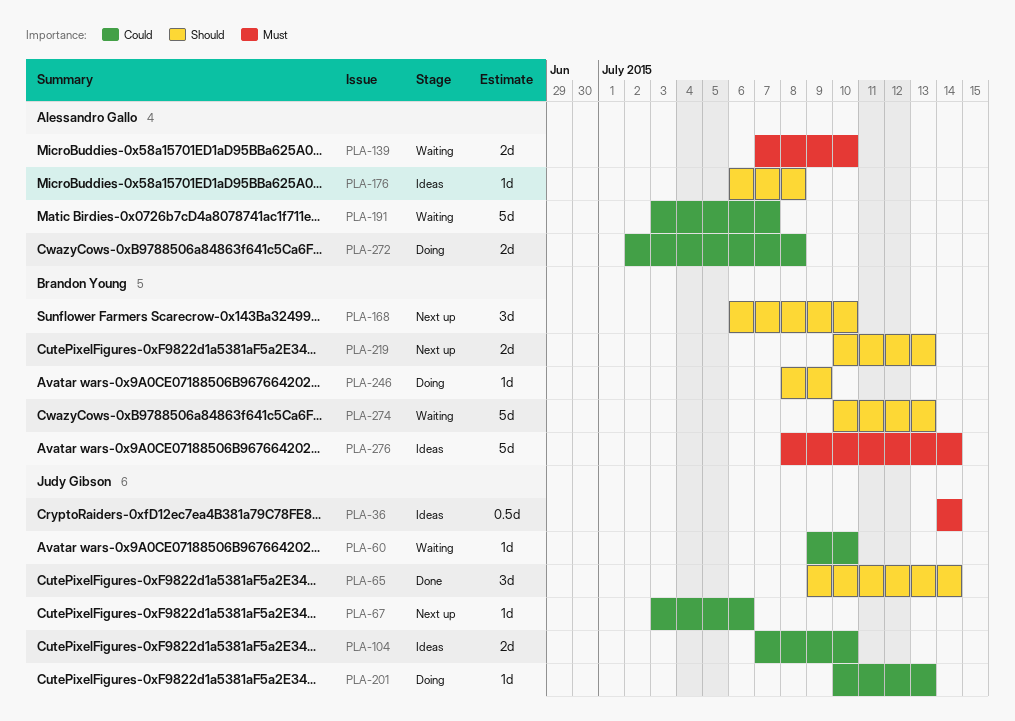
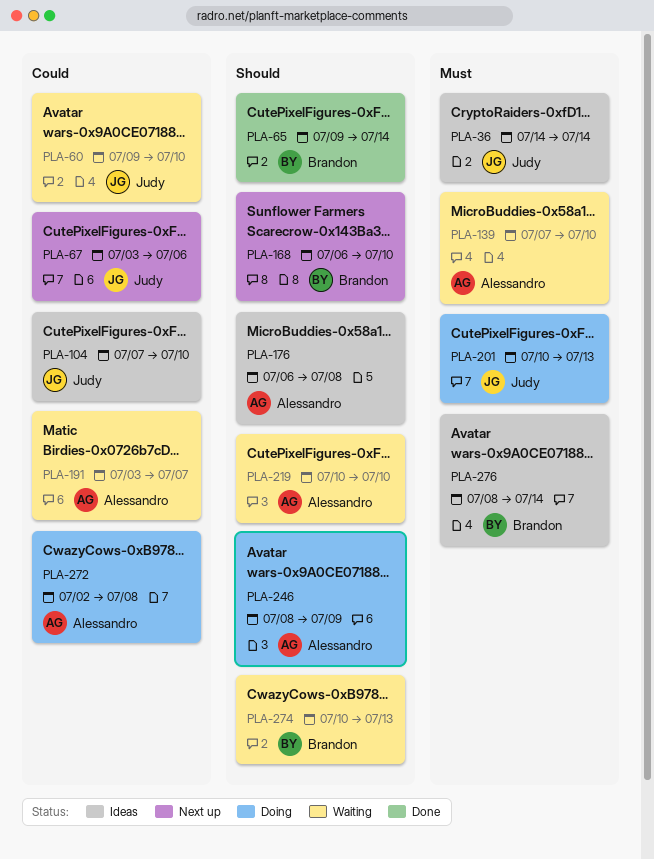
PLA-65, owner: Judy Gibson -> Brandon Young
PLA-201, priority: Could -> Must
PLA-219, status: Next up -> Waiting
PLA-219, owner: Brandon Young -> Alessandro Gallo
PLA-219, due: Jul 13 -> Jul 10
PLA-246, owner: Brandon Young -> Alessandro Gallo

